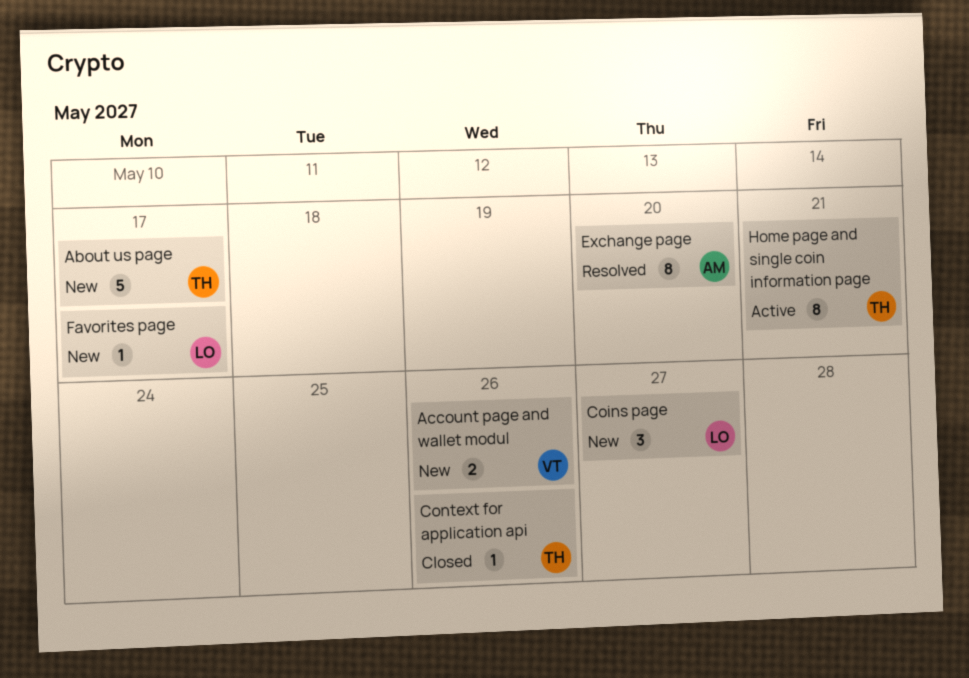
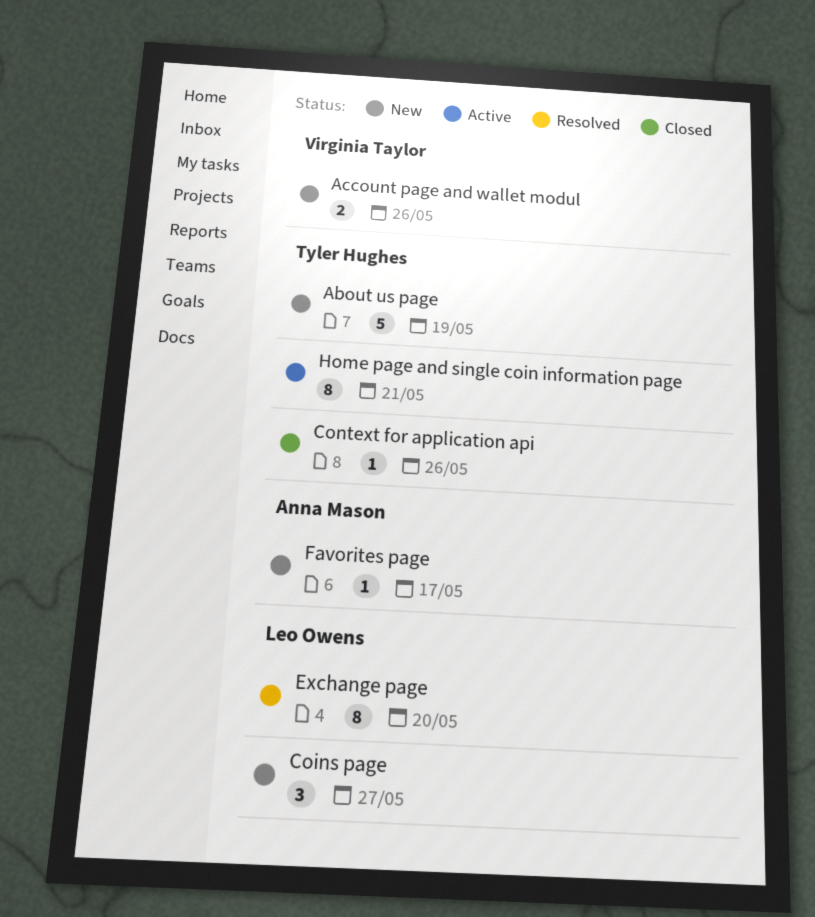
About us page, due: May 17 -> May 19
Exchange page, owner: Anna Mason -> Leo Owens
Favorites page, owner: Leo Owens -> Anna Mason

